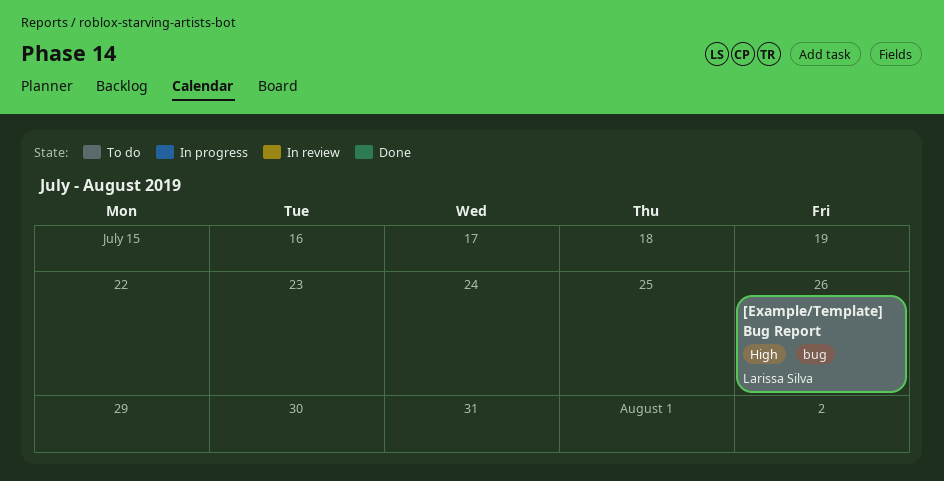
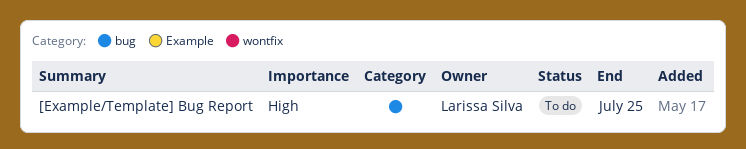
[Example/Template] Bug Report, due: Jul 26 -> Jul 25

